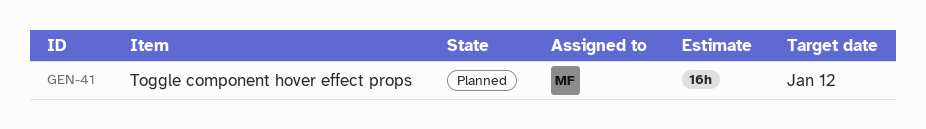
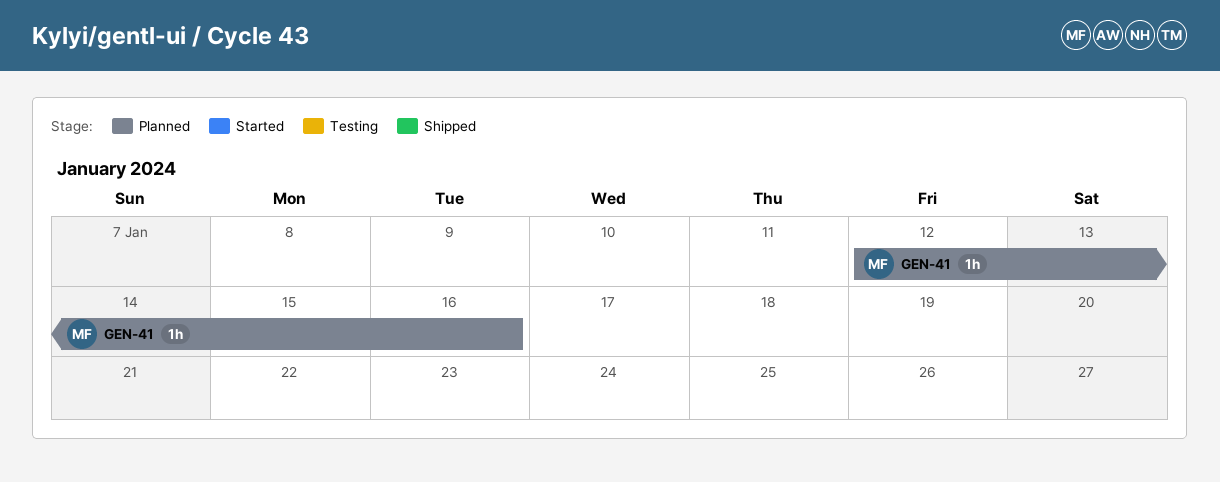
GEN-41, estimate: 16h -> 1h
GEN-41, due: Jan 12 -> Jan 16

